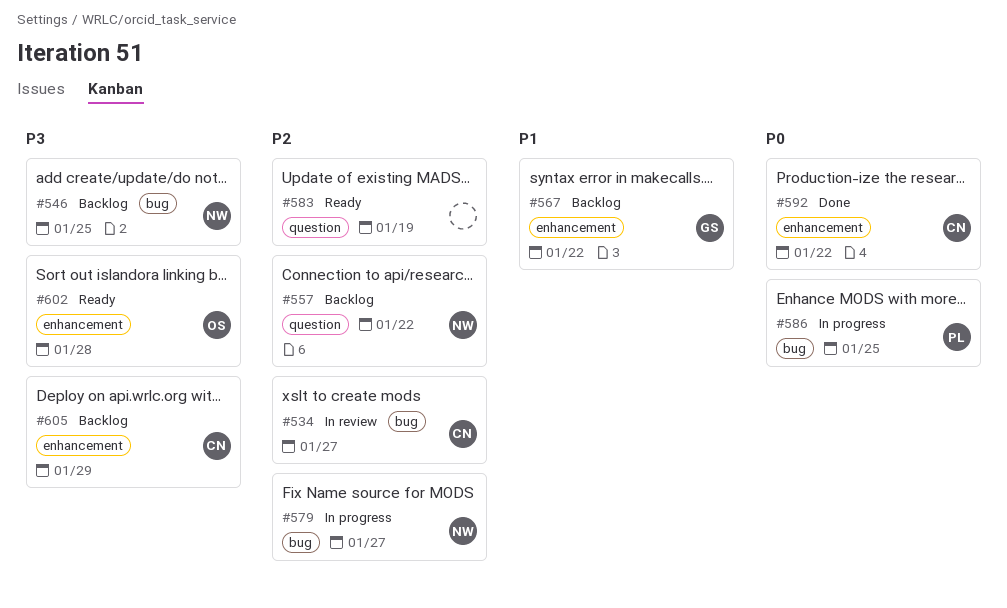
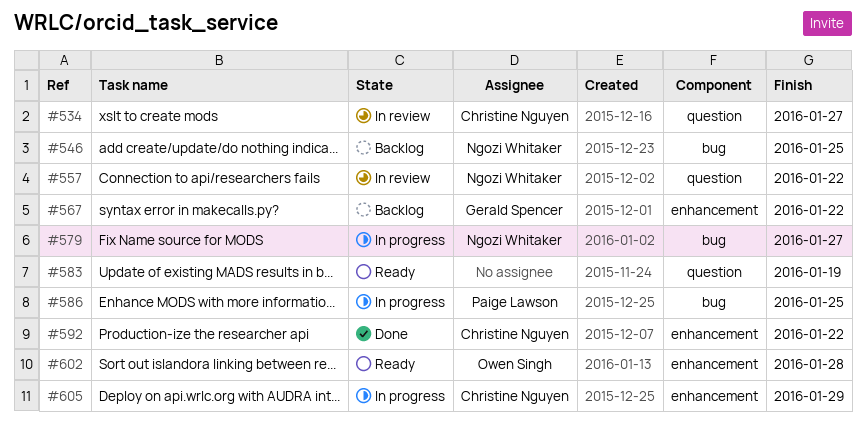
#534, label: bug -> question
#557, status: Backlog -> In review
#605, status: Backlog -> In progress

